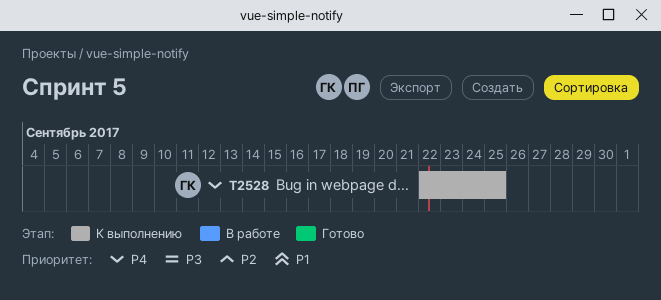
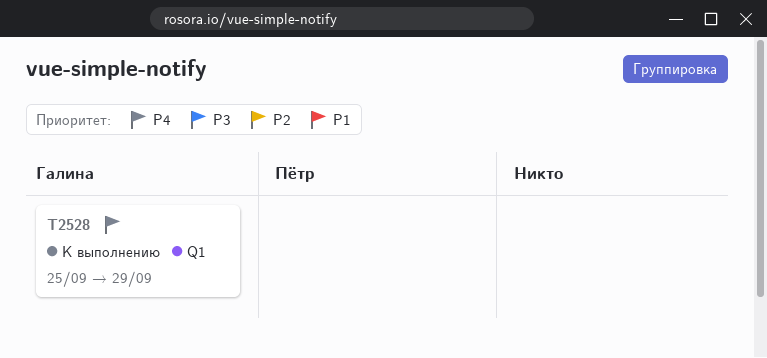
T2528, start: Sep 22 -> Sep 25
T2528, due: Sep 25 -> Sep 29

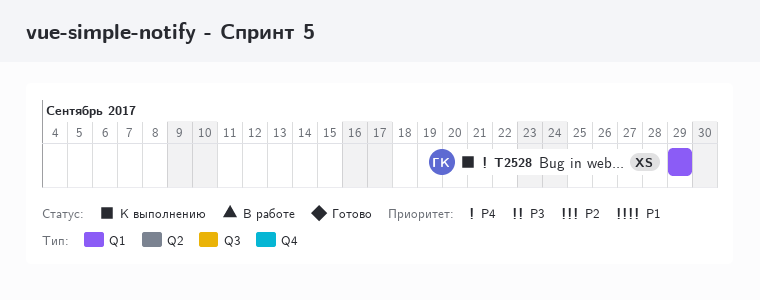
T2528, start: Sep 25 -> Sep 29

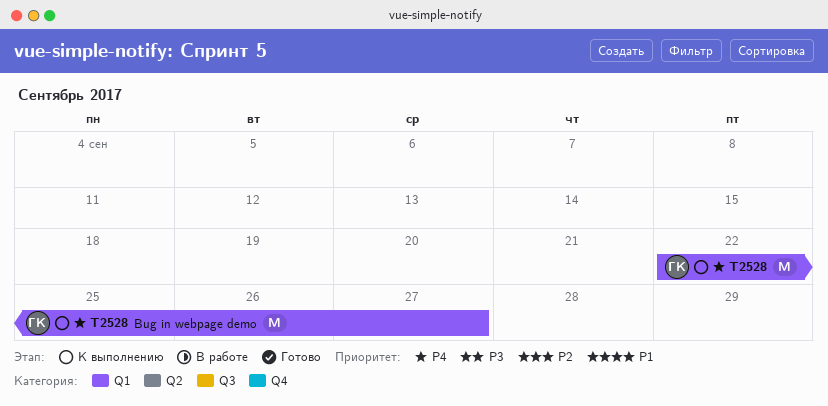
T2528, estimate: XS -> M
T2528, start: Sep 29 -> Sep 22
T2528, due: Sep 29 -> Sep 27

